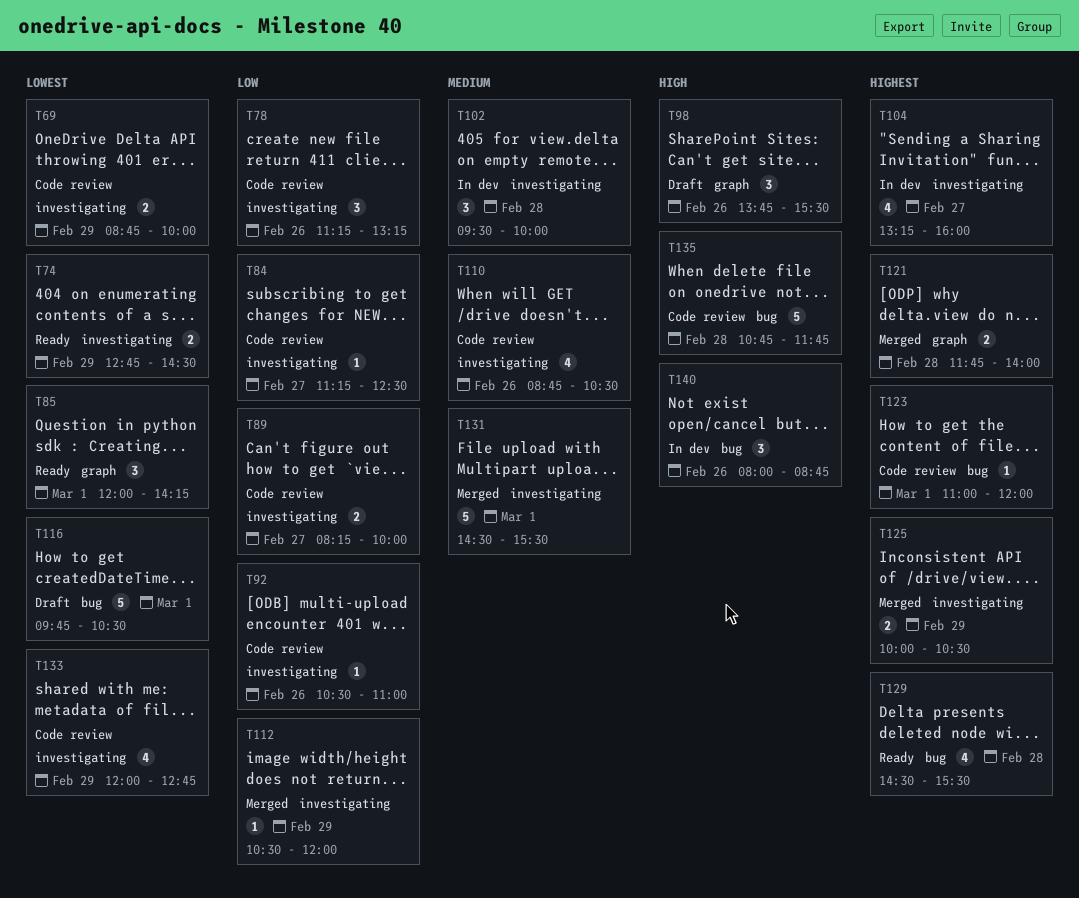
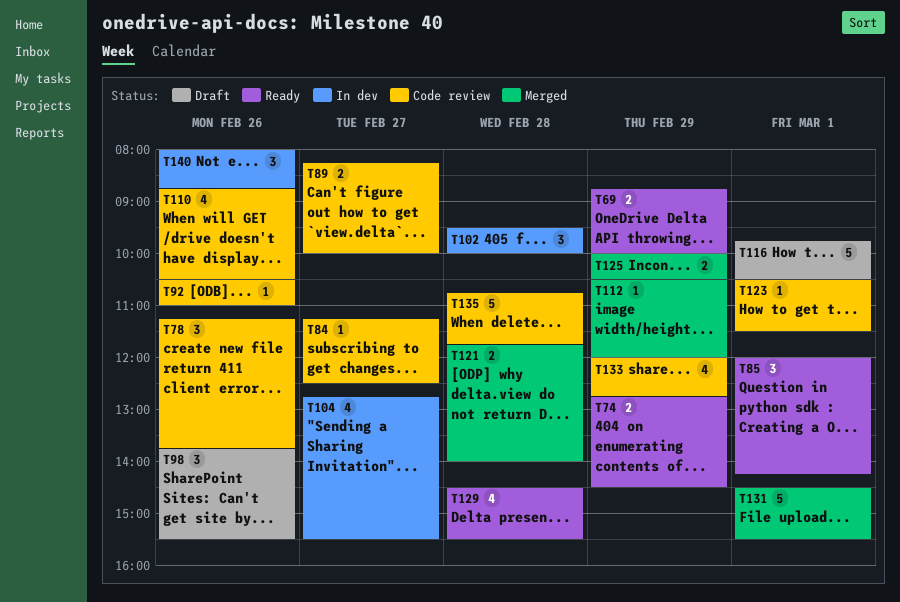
T69, status: Code review -> Ready
T78, ends: 13:15 -> 13:45
T104, begins: 13:15 -> 12:45
T104, ends: 16:00 -> 15:30
T123, begins: 11:00 -> 10:30
T123, ends: 12:00 -> 11:30

